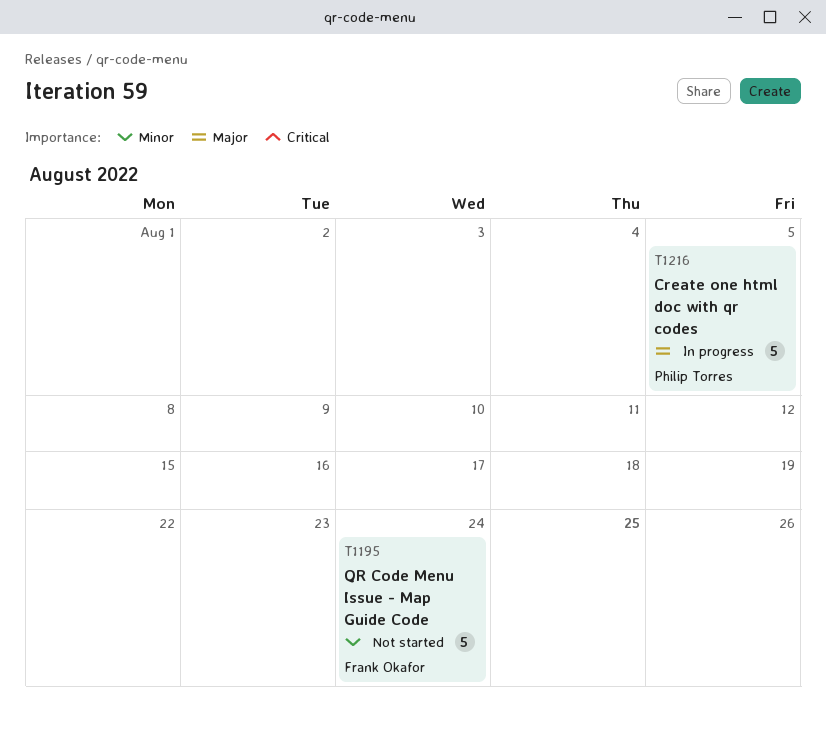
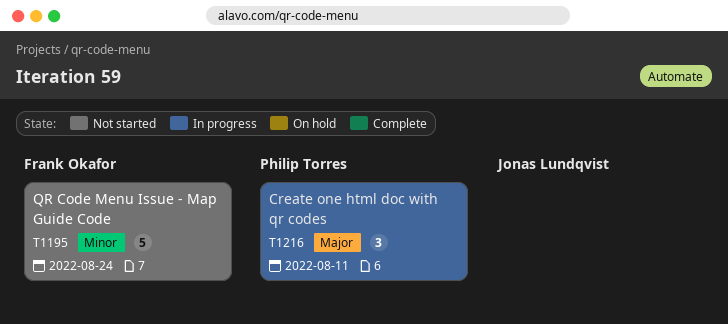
T1216, estimate: 5 -> 3
T1216, due: Aug 5 -> Aug 11

